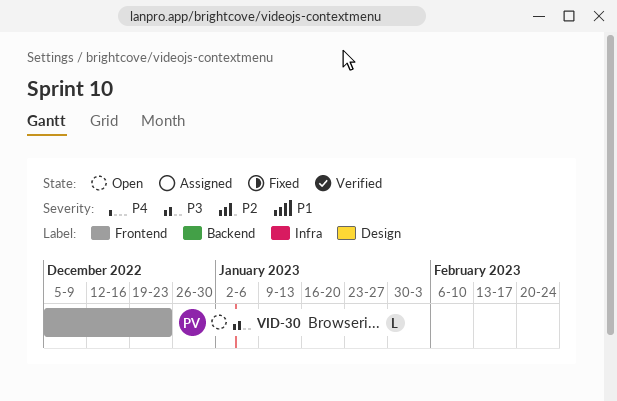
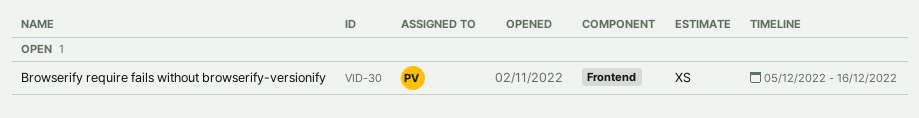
VID-30, estimate: L -> XS
VID-30, due: Dec 23 -> Dec 16

